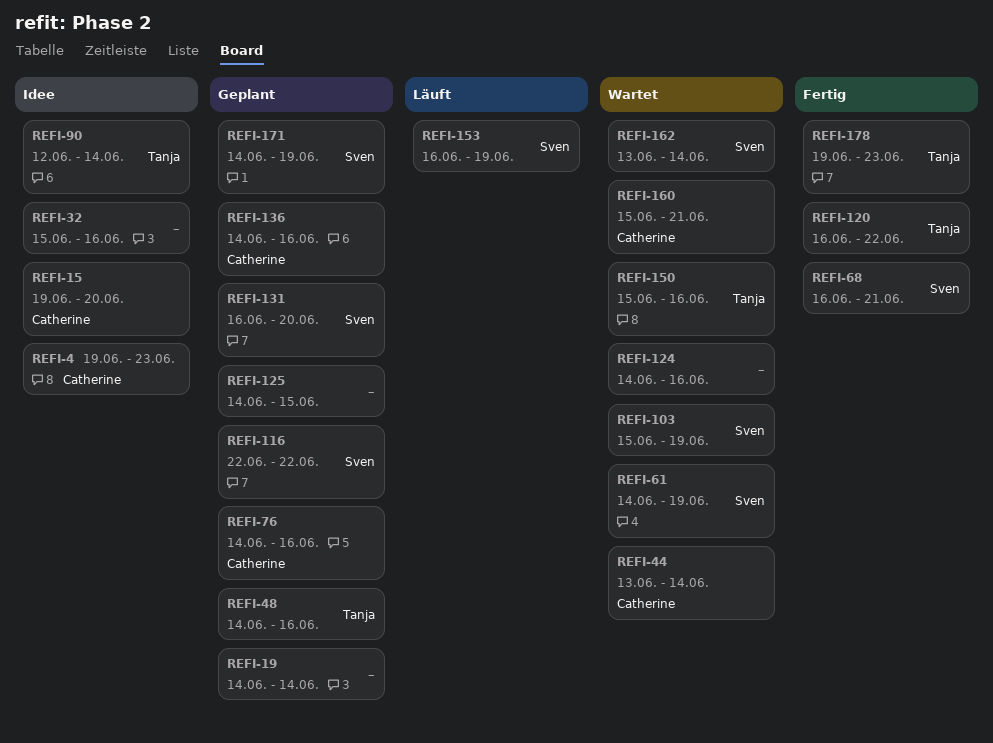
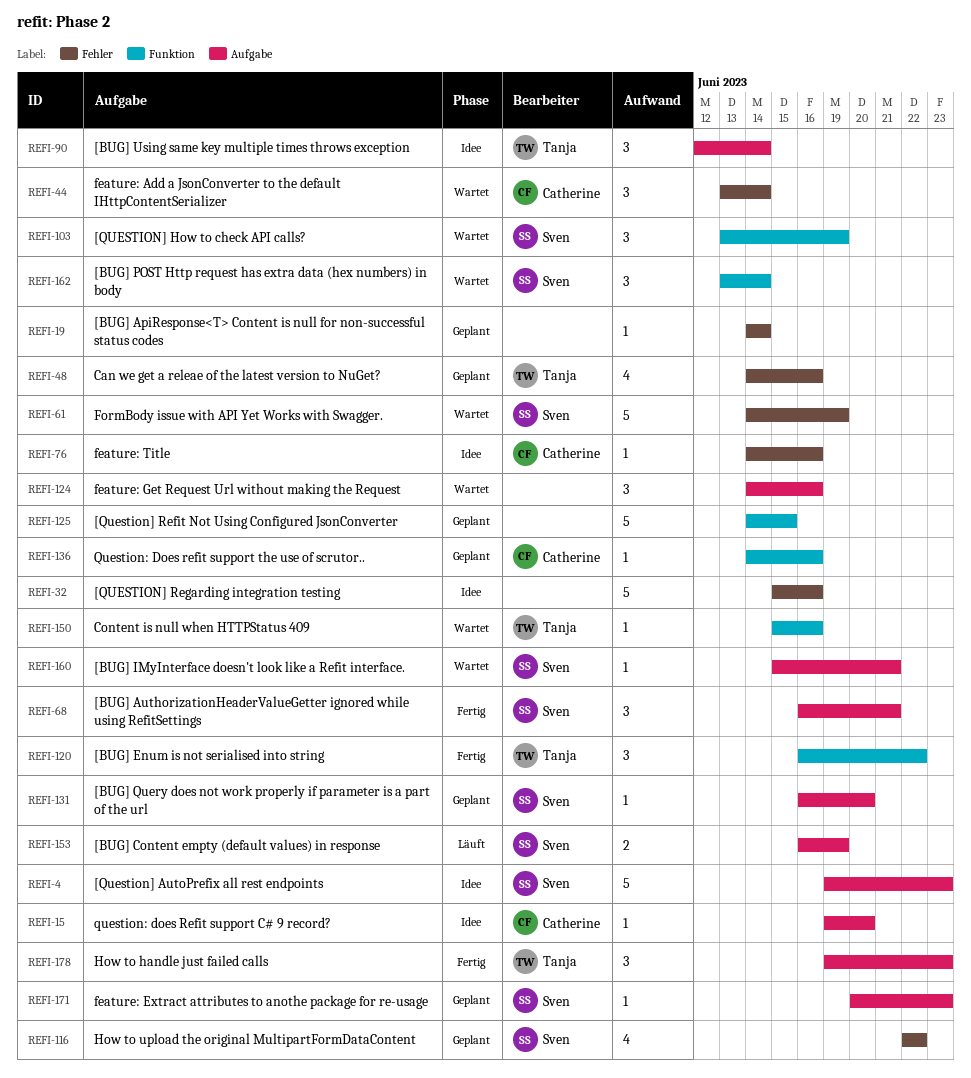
REFI-4, owner: Catherine -> Sven
REFI-76, status: Geplant -> Idee
REFI-103, start: Jun 15 -> Jun 13
REFI-160, owner: Catherine -> Sven
REFI-171, start: Jun 14 -> Jun 20
REFI-171, due: Jun 19 -> Jun 23

